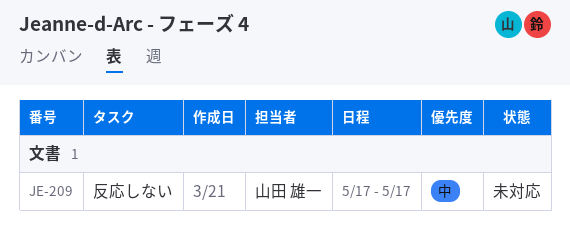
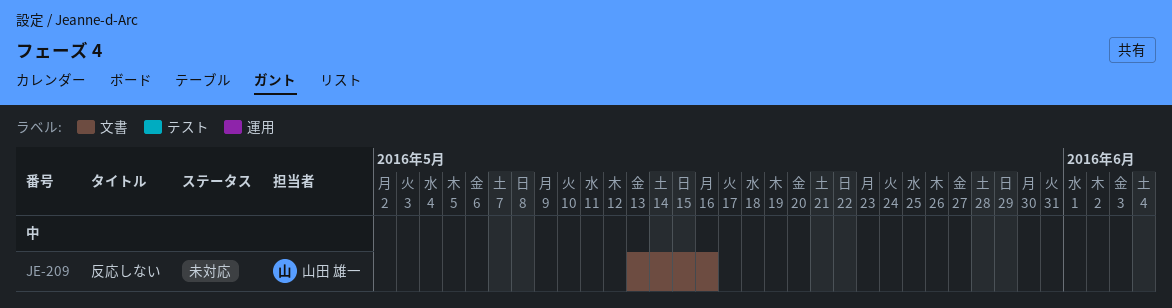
JE-209, start: May 17 -> May 13
JE-209, due: May 17 -> May 16

